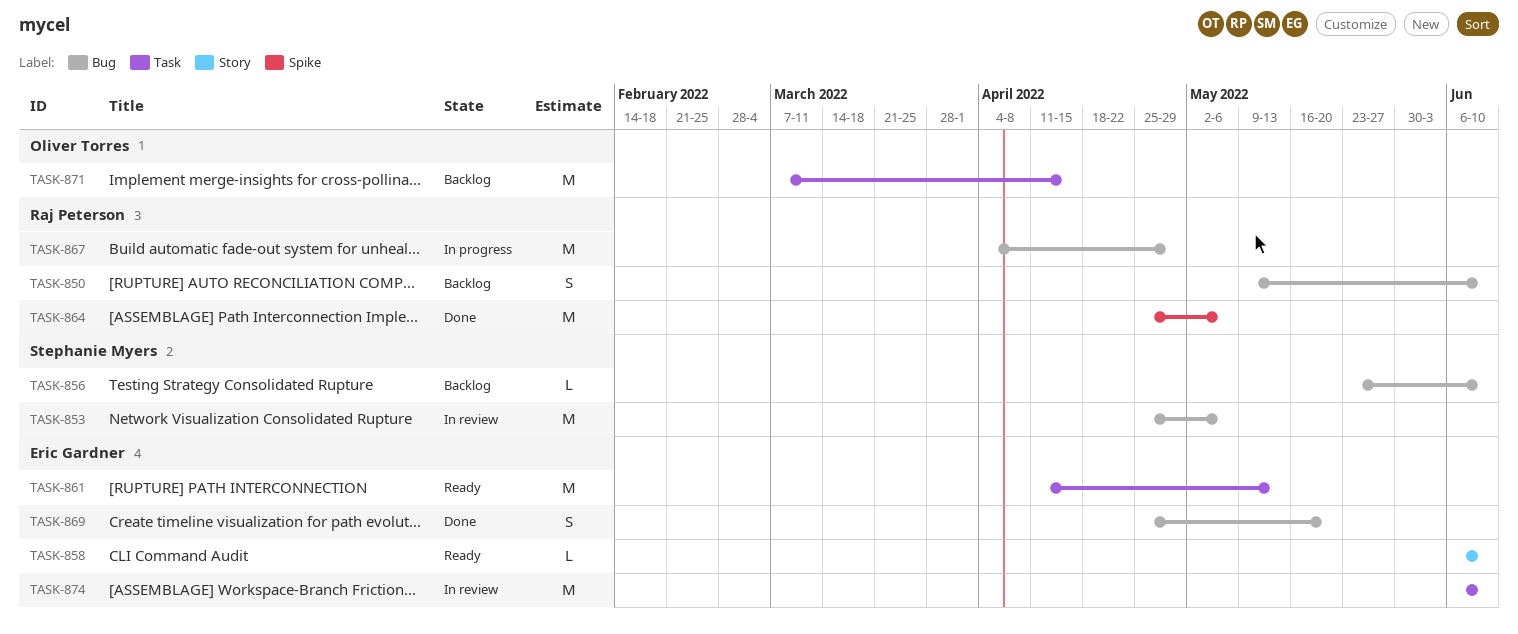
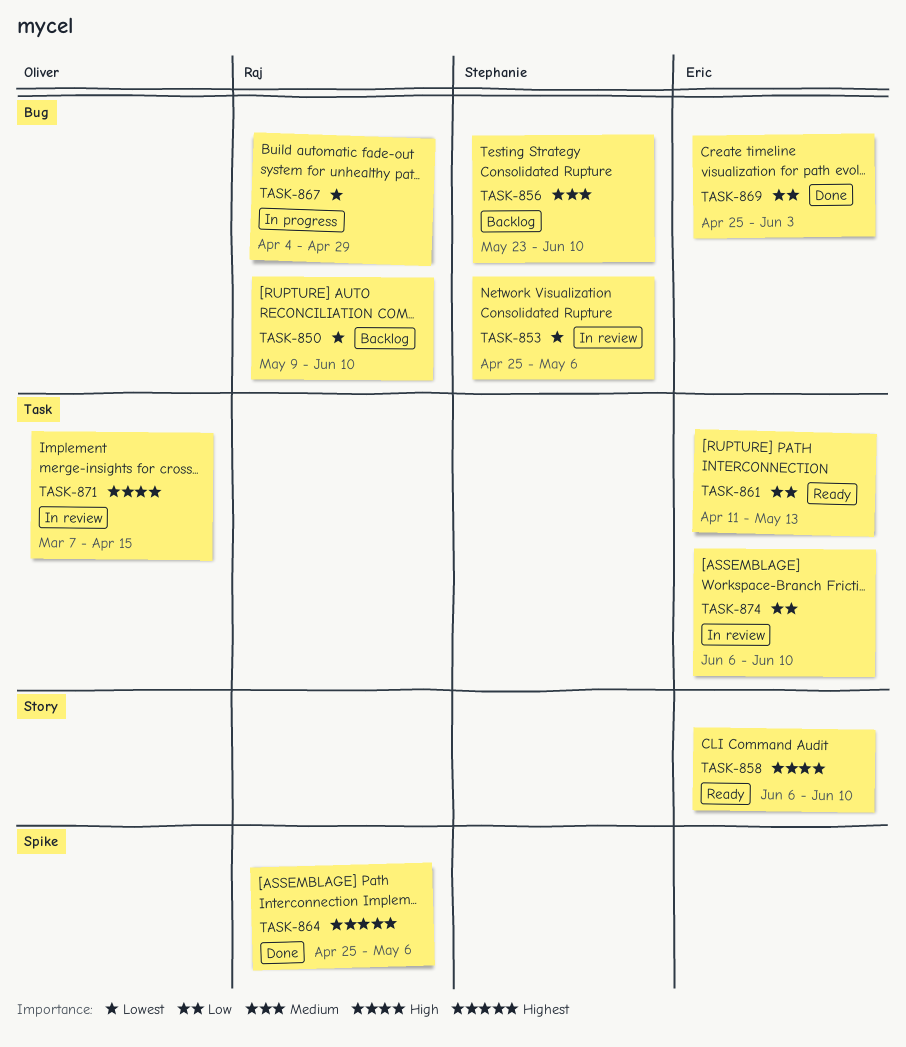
TASK-869, due: May 20 -> Jun 3
TASK-871, status: Backlog -> In review

